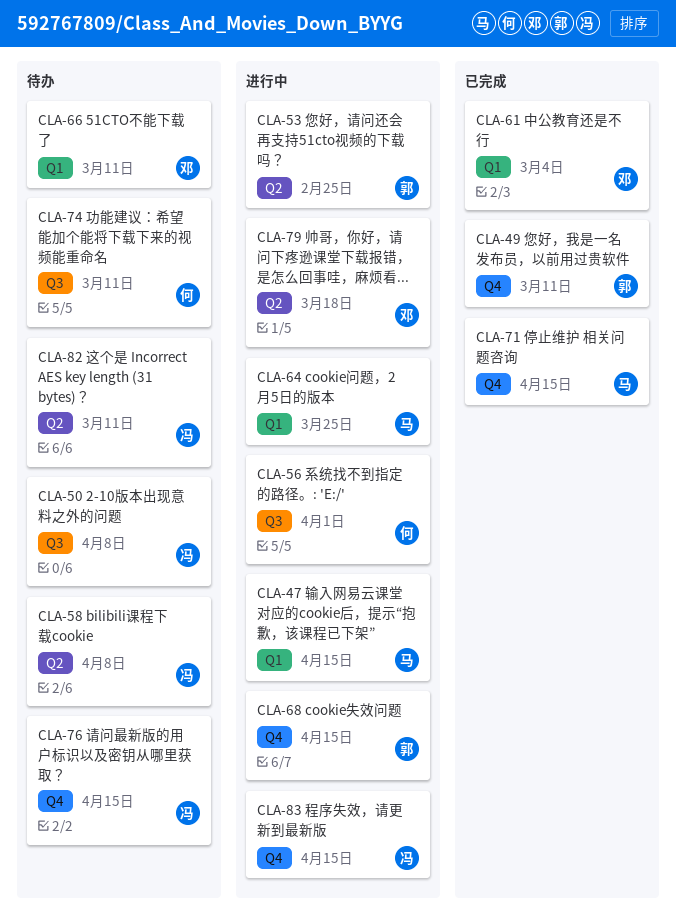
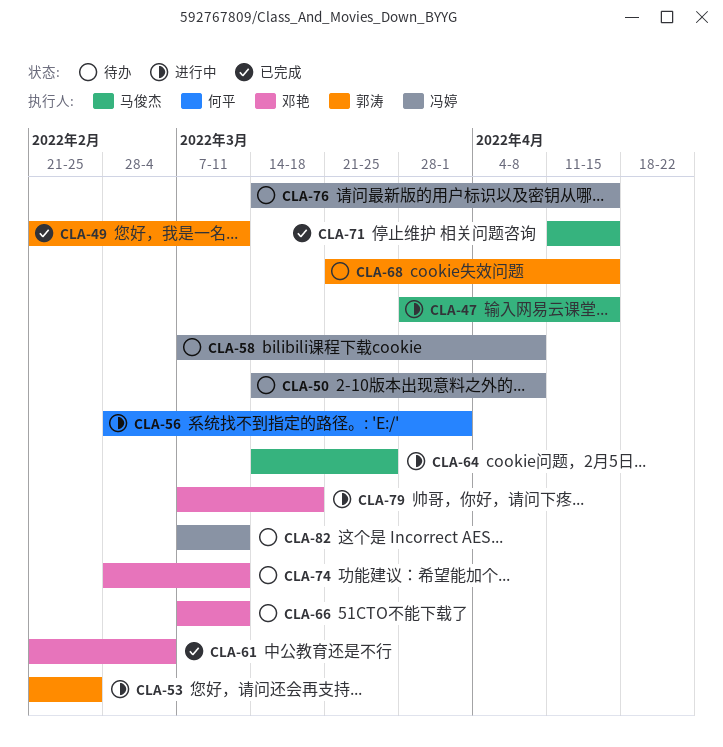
CLA-68, status: 进行中 -> 待办
CLA-74, owner: 何平 -> 邓艳
CLA-83: present -> none

